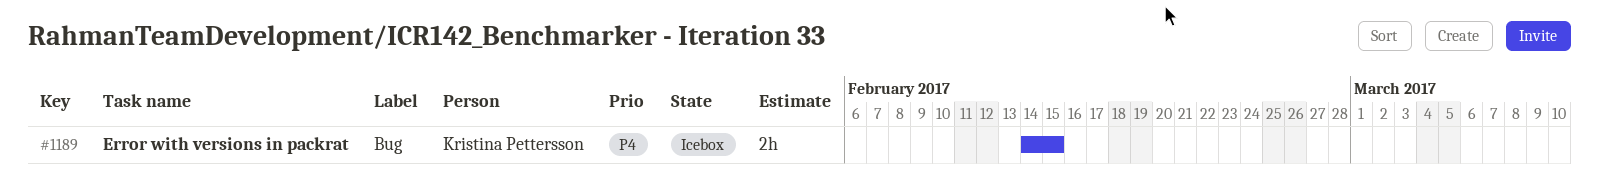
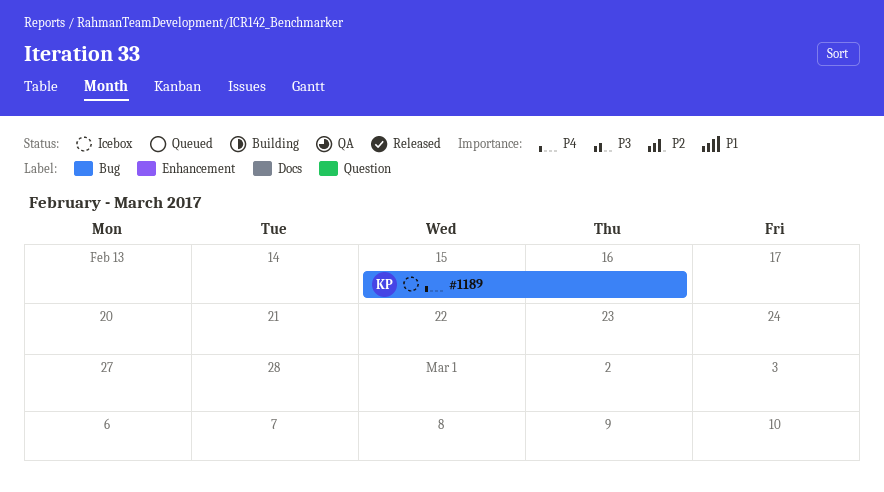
#1189, start: Feb 14 -> Feb 15
#1189, due: Feb 15 -> Feb 16

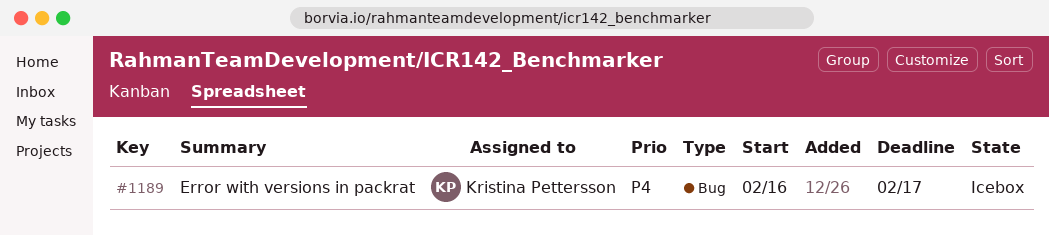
#1189, start: Feb 15 -> Feb 16
#1189, due: Feb 16 -> Feb 17

